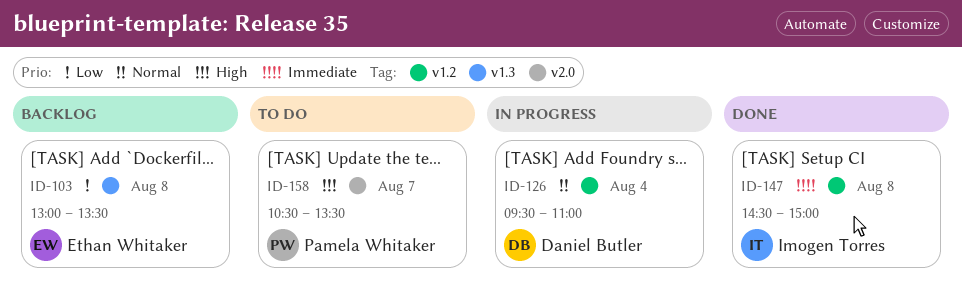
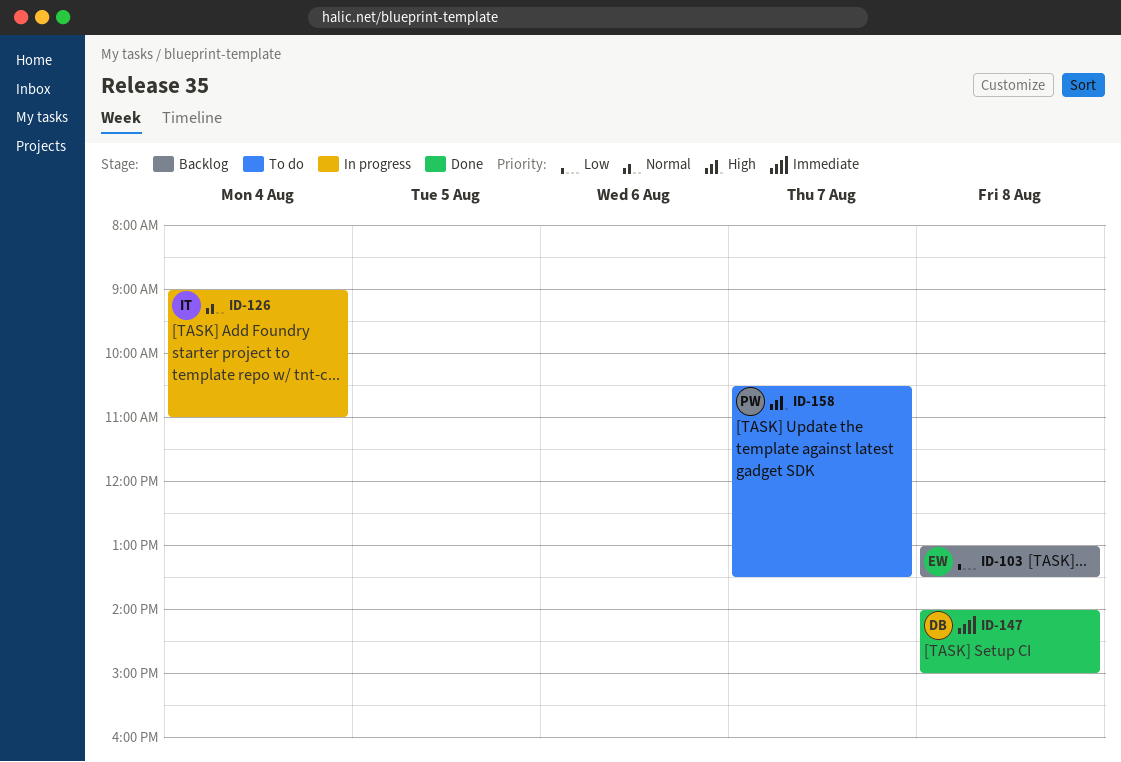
ID-126, owner: Daniel Butler -> Imogen Torres
ID-126, begins: 09:30 -> 09:00
ID-147, owner: Imogen Torres -> Daniel Butler
ID-147, begins: 14:30 -> 14:00

